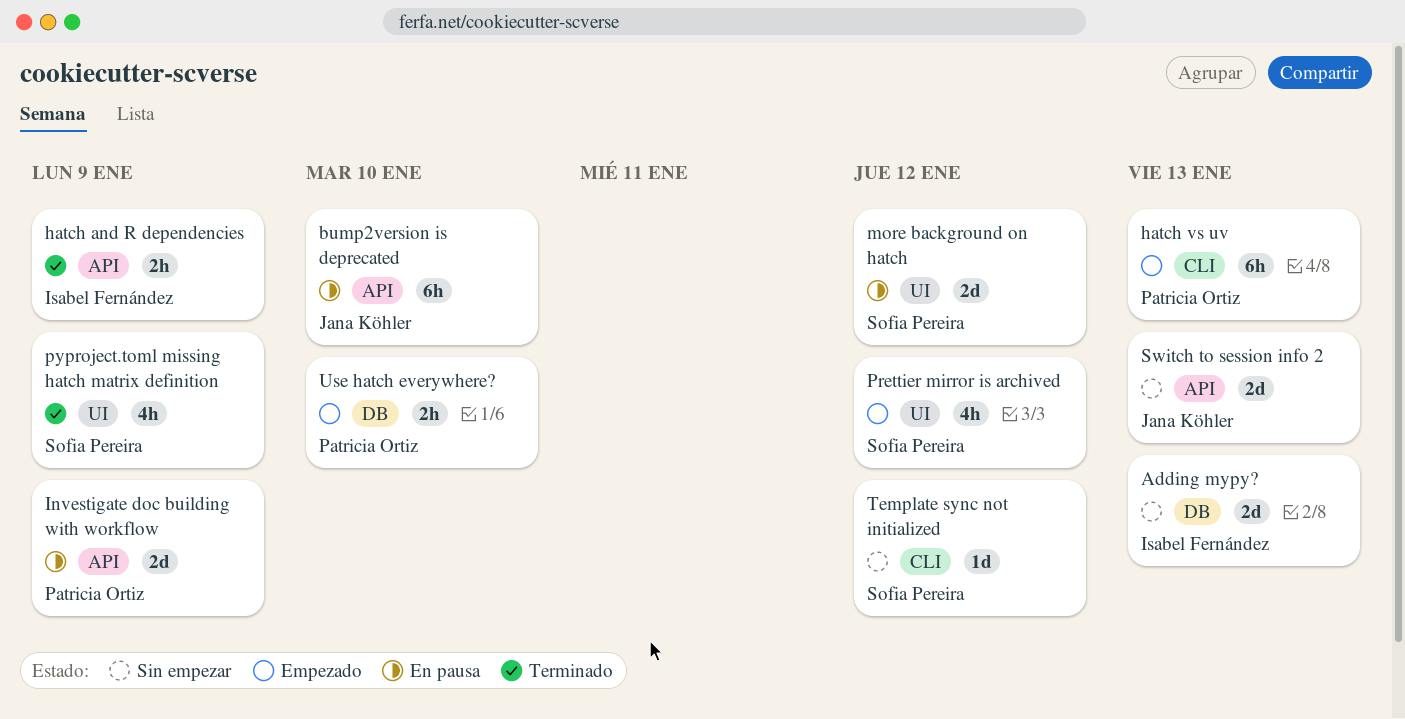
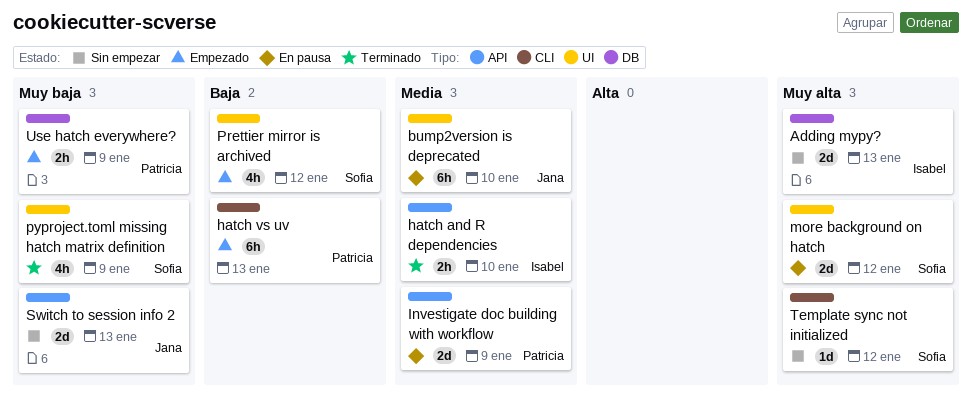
bump2version is deprecated, label: API -> UI
hatch and R dependencies, due: Jan 9 -> Jan 10
Use hatch everywhere?, due: Jan 10 -> Jan 9

